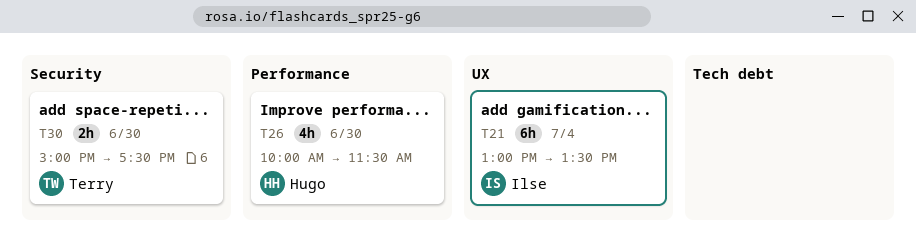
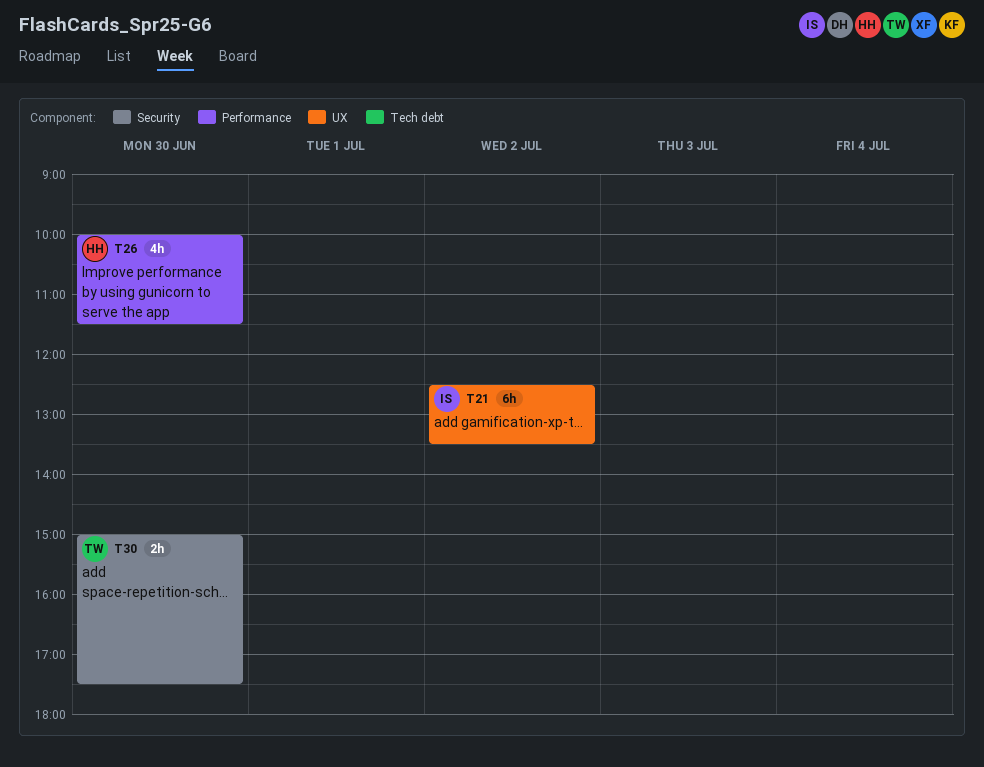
T21, day: Jul 4 -> Jul 2
T21, begins: 13:00 -> 12:30

